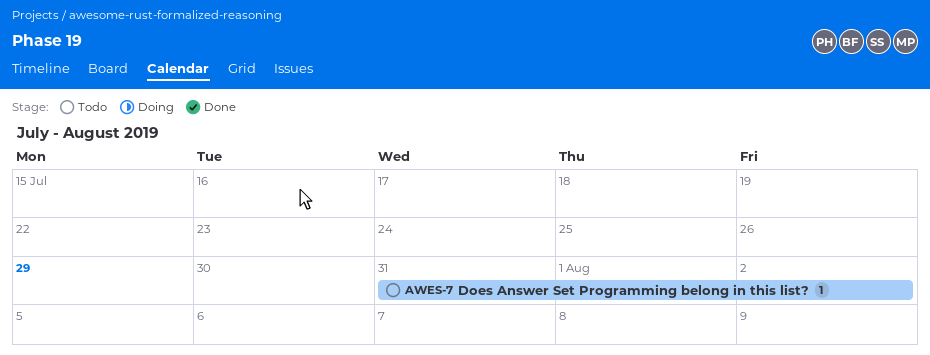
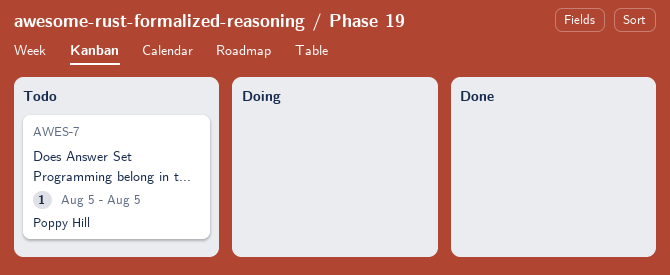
AWES-7, start: Jul 31 -> Aug 5
AWES-7, due: Aug 2 -> Aug 5

